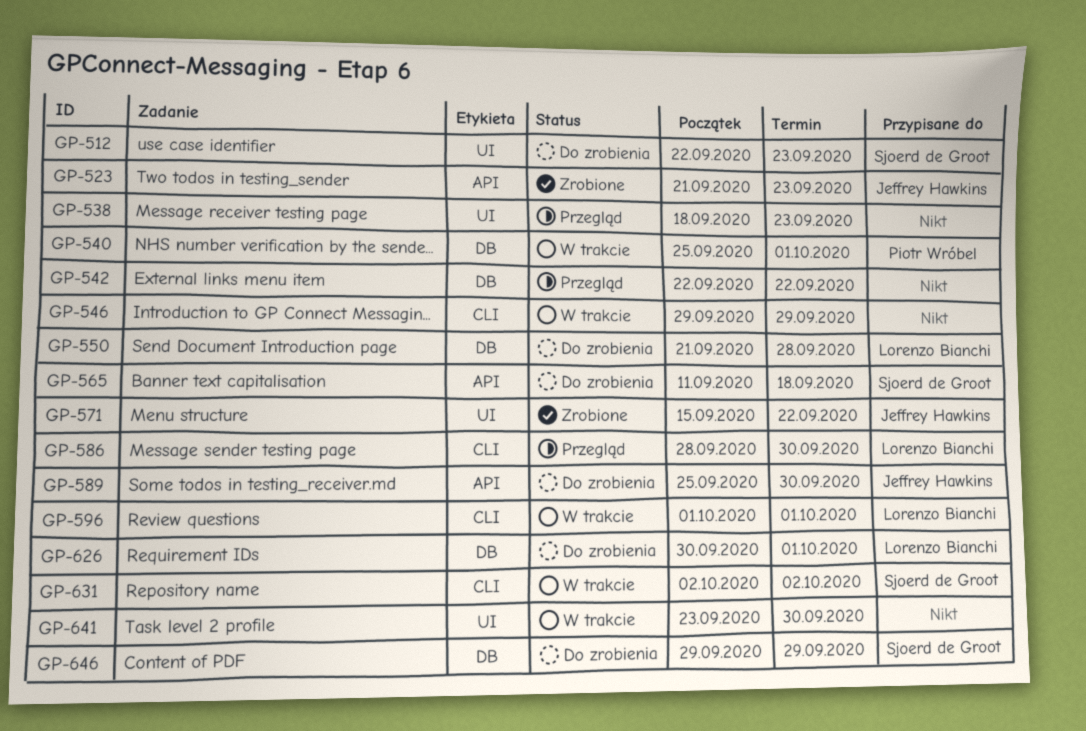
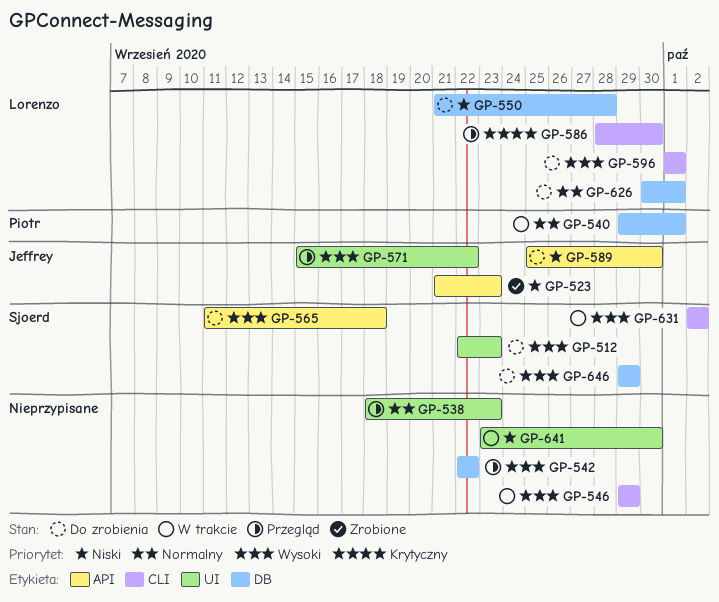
GP-540, start: Sep 25 -> Sep 29
GP-571, status: Zrobione -> Przegląd
GP-596, status: W trakcie -> Do zrobienia

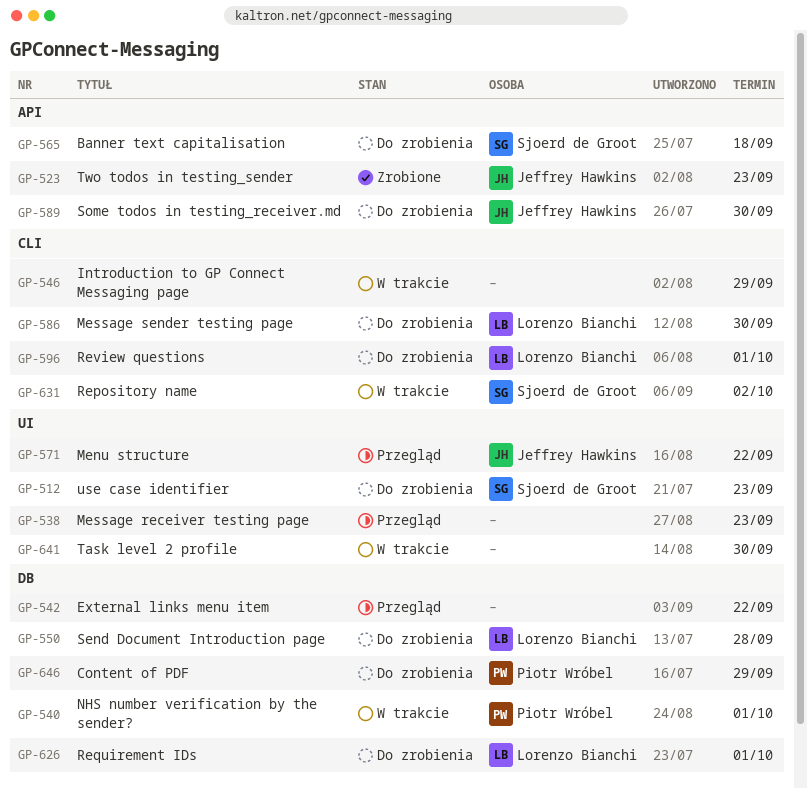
GP-586, status: Przegląd -> Do zrobienia
GP-646, owner: Sjoerd de Groot -> Piotr Wróbel

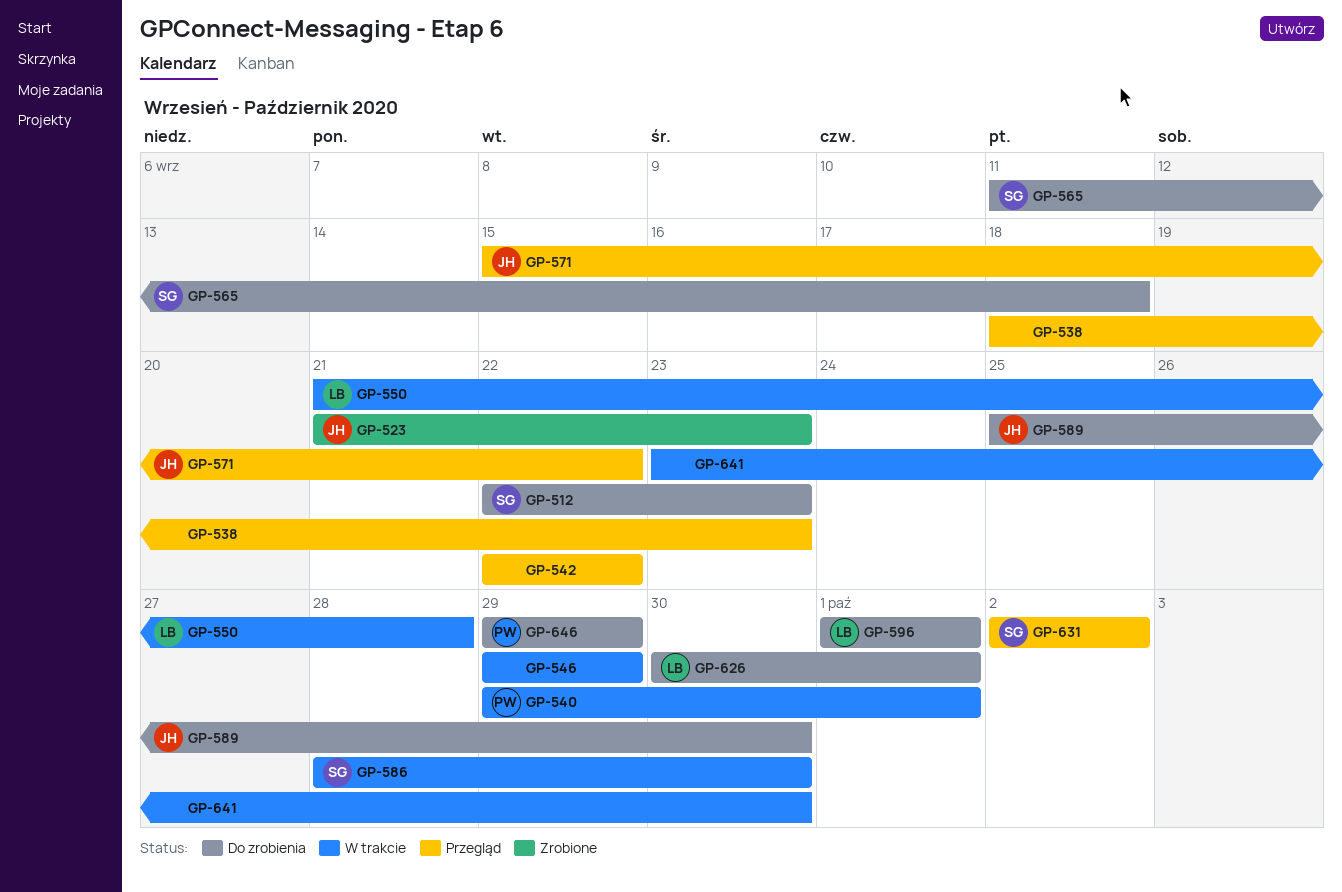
GP-550, status: Do zrobienia -> W trakcie
GP-586, status: Do zrobienia -> W trakcie
GP-586, owner: Lorenzo Bianchi -> Sjoerd de Groot
GP-631, status: W trakcie -> Przegląd

